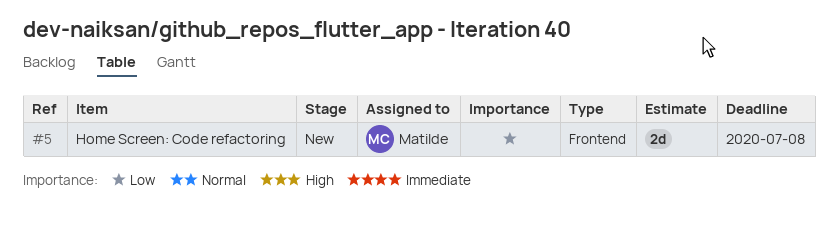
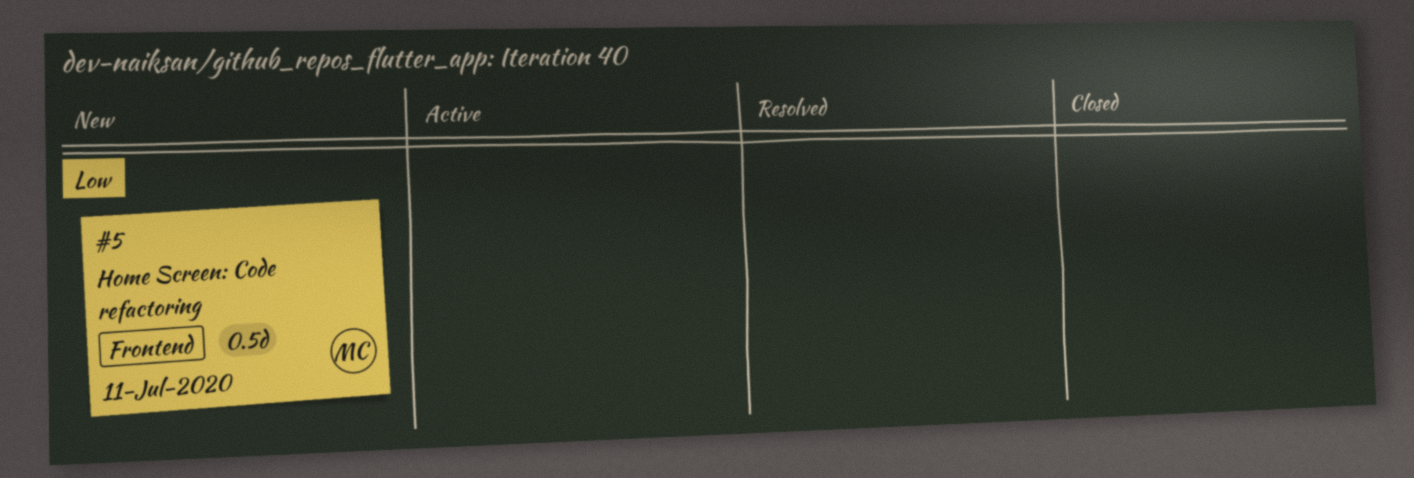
#5, estimate: 2d -> 0.5d
#5, due: Jul 8 -> Jul 11

